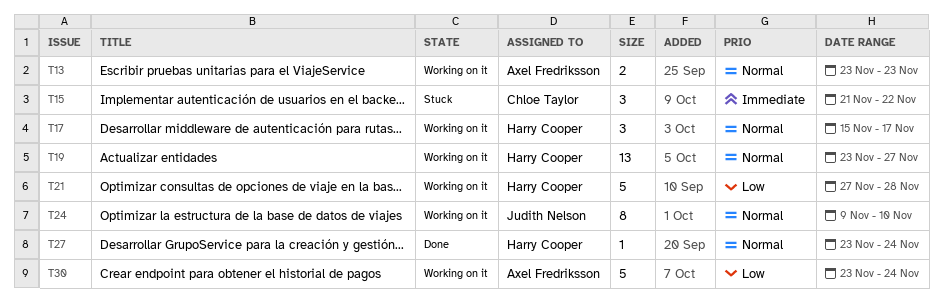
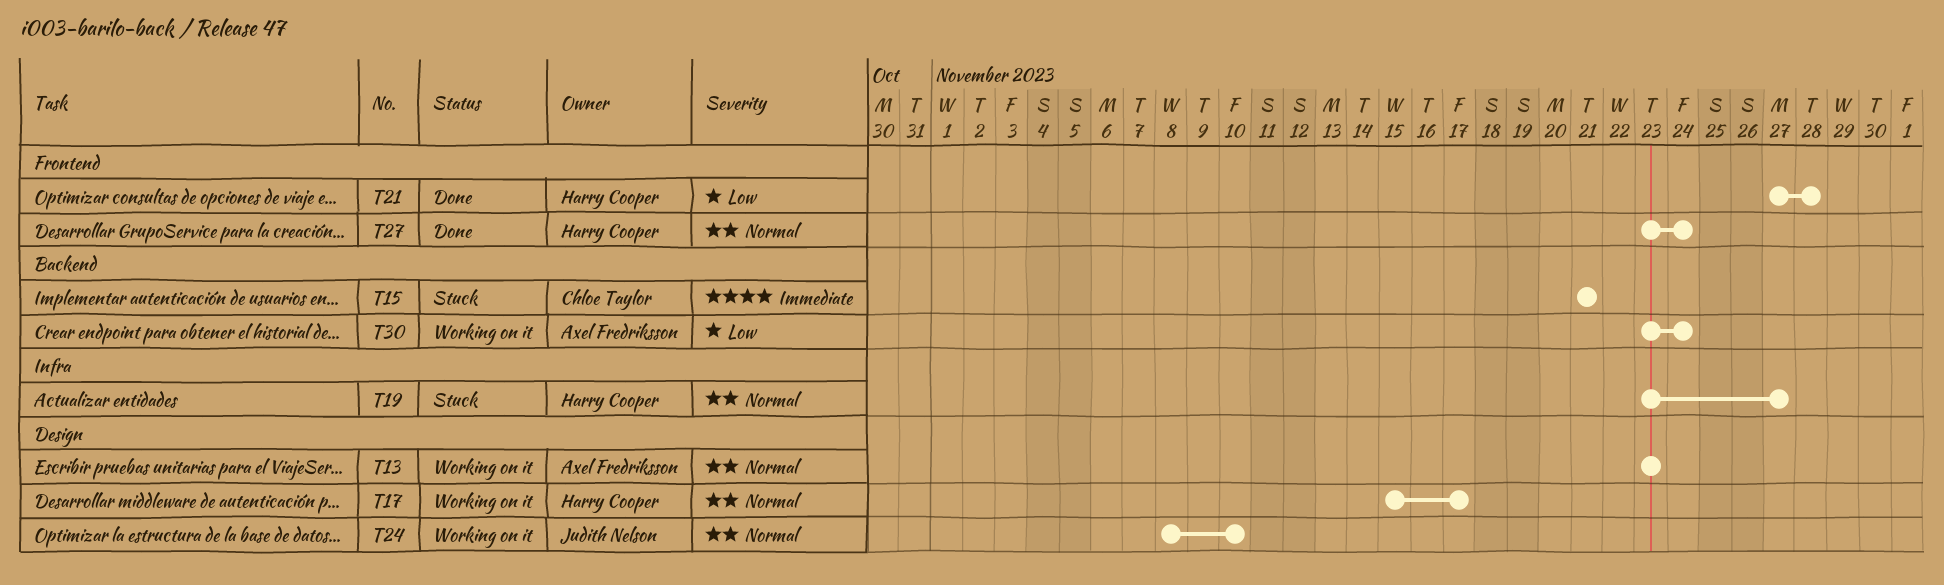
T15, due: Nov 22 -> Nov 21
T19, status: Working on it -> Stuck
T21, status: Working on it -> Done
T24, start: Nov 9 -> Nov 8

